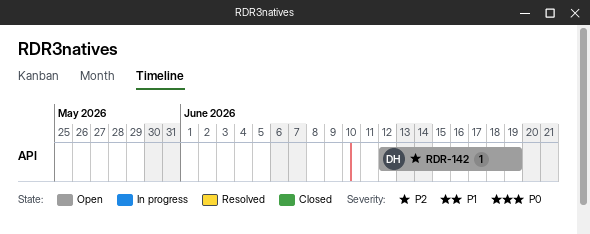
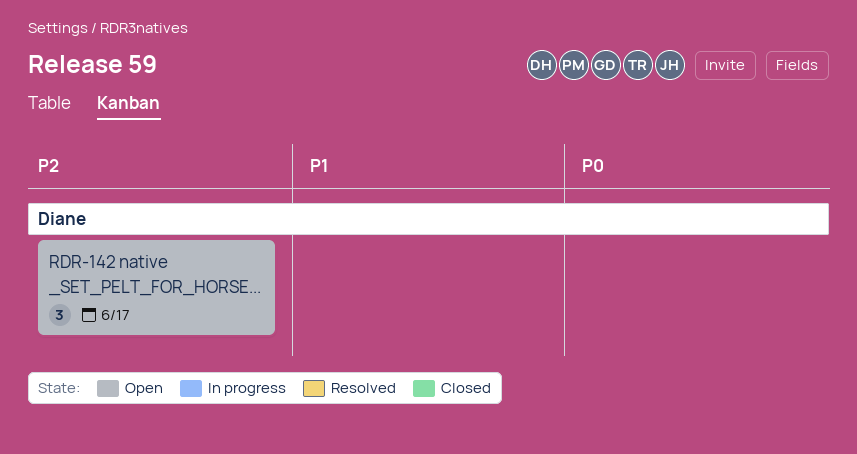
RDR-142, estimate: 1 -> 3
RDR-142, due: Jun 19 -> Jun 17

